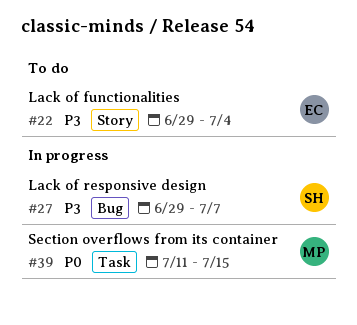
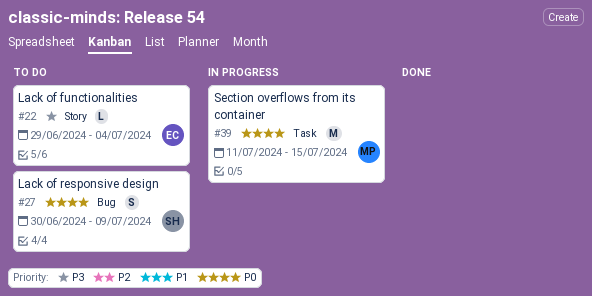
#27, status: In progress -> To do
#27, priority: P3 -> P0
#27, start: Jun 29 -> Jun 30
#27, due: Jul 7 -> Jul 9

